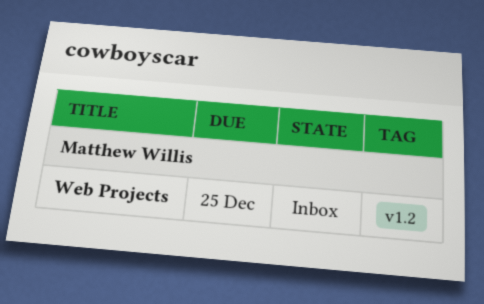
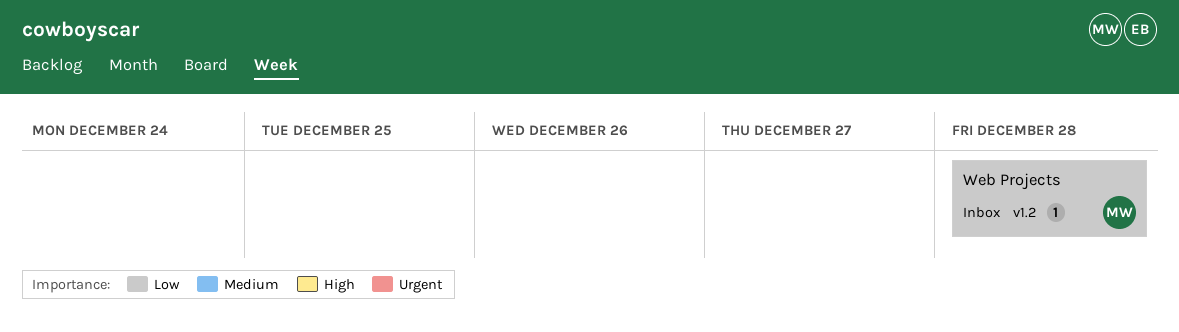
Web Projects, due: Dec 25 -> Dec 28

